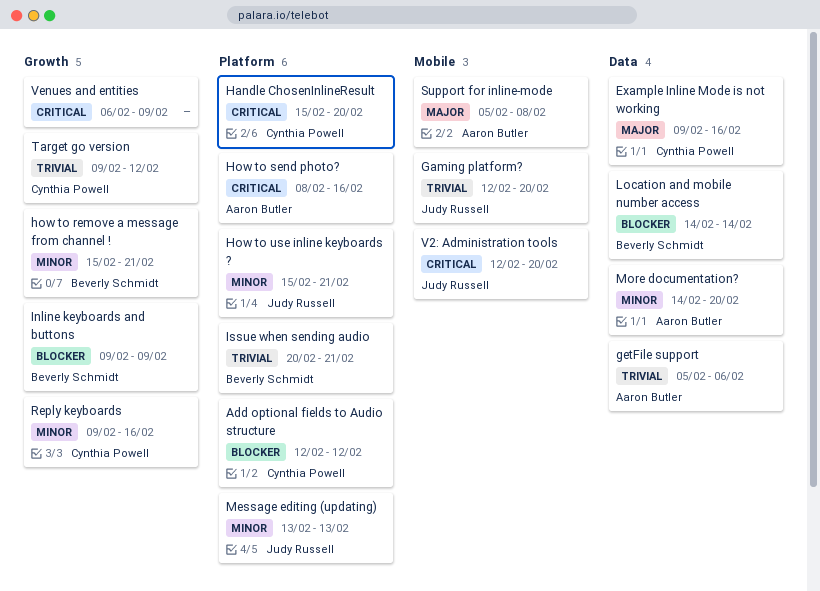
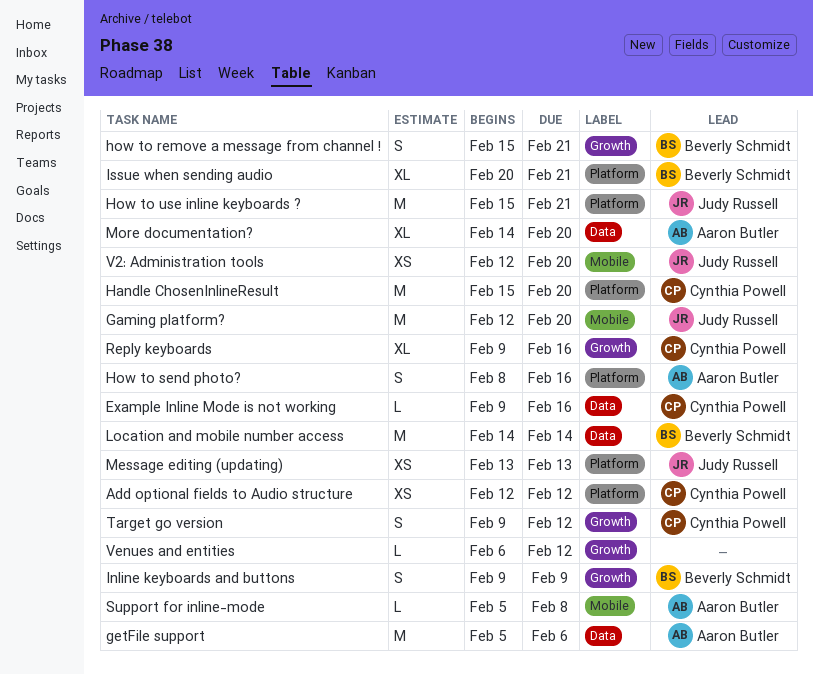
Venues and entities, due: Feb 9 -> Feb 12

